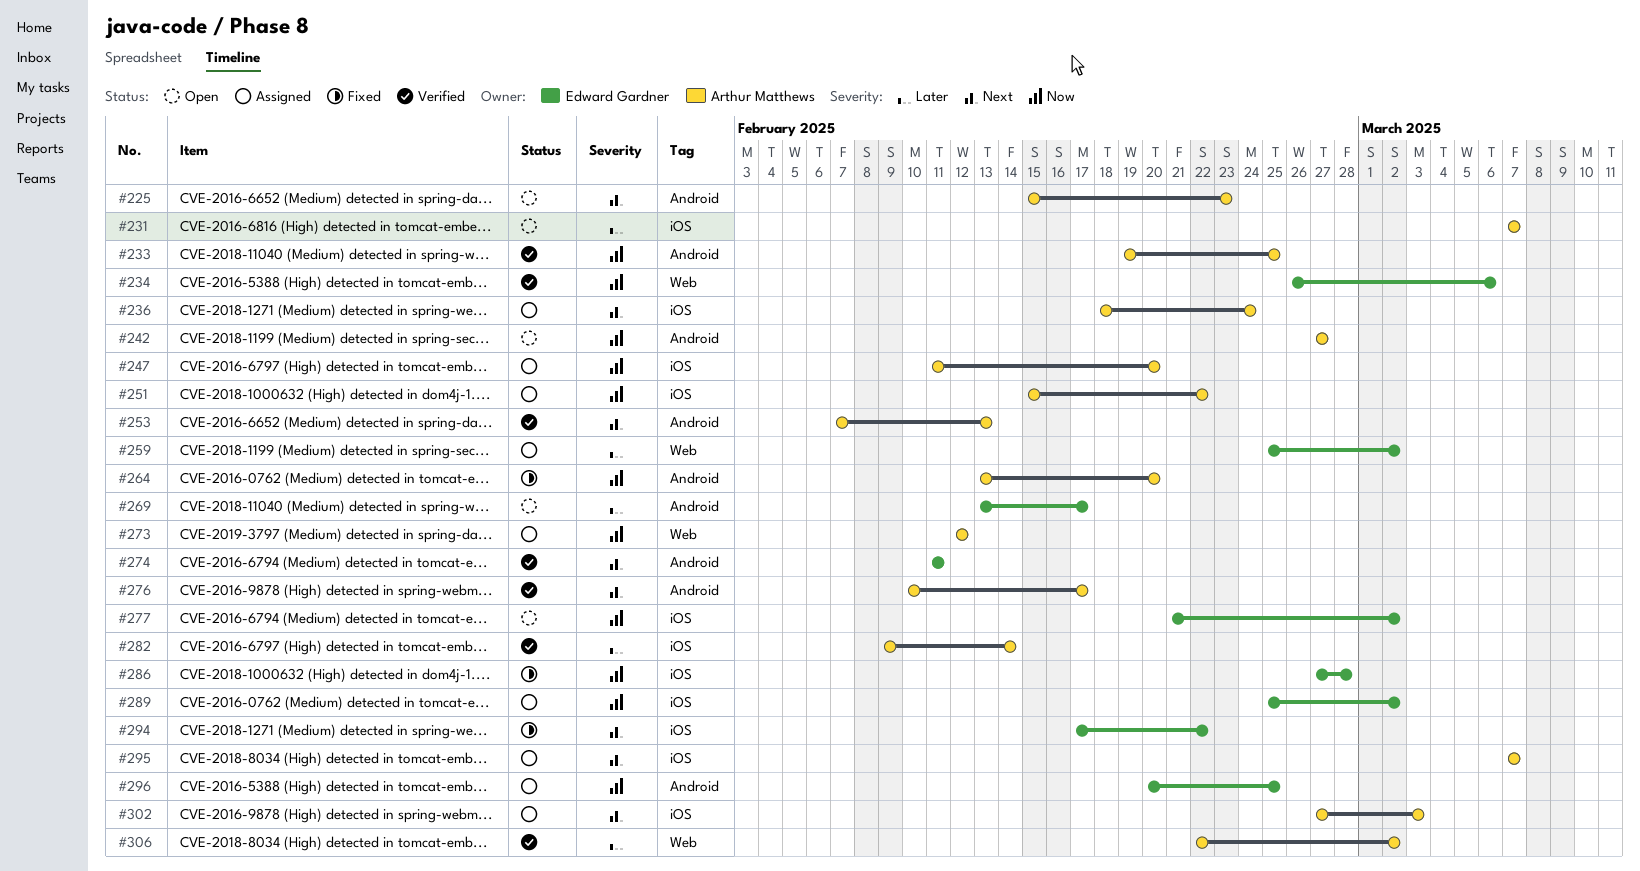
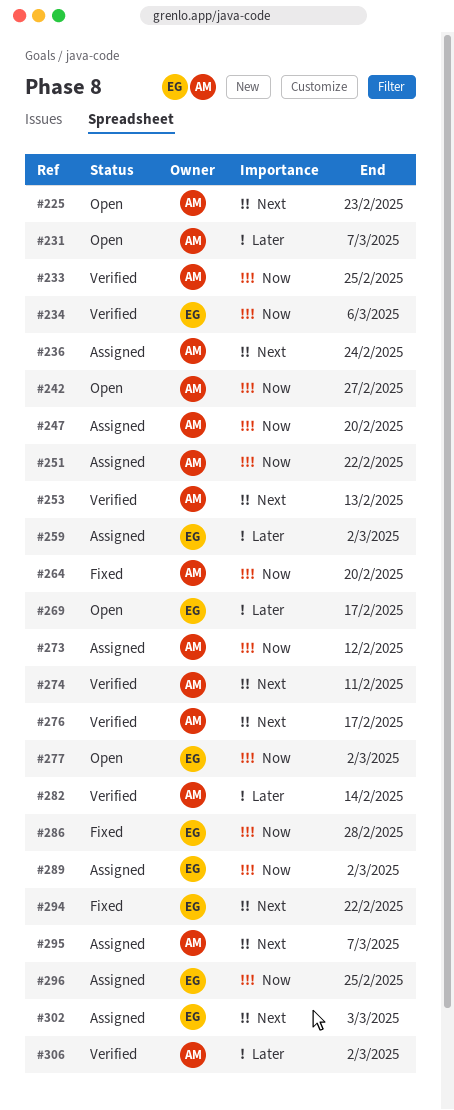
#274, owner: Edward Gardner -> Arthur Matthews
#302, owner: Arthur Matthews -> Edward Gardner

